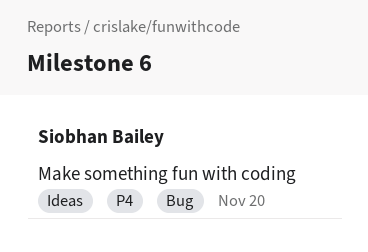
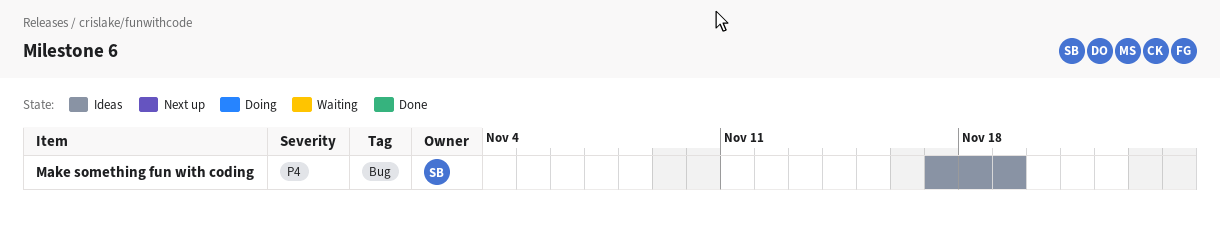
Make something fun with coding, due: Nov 20 -> Nov 19

